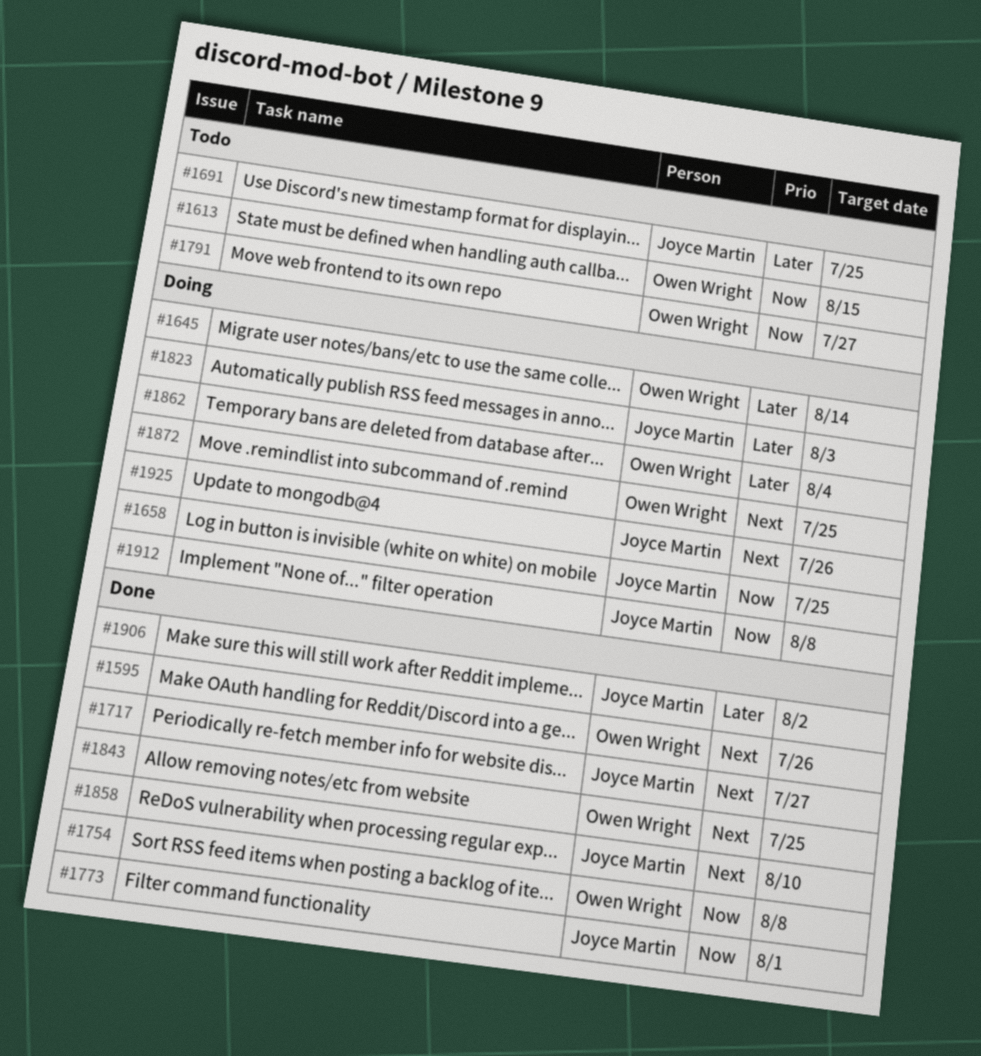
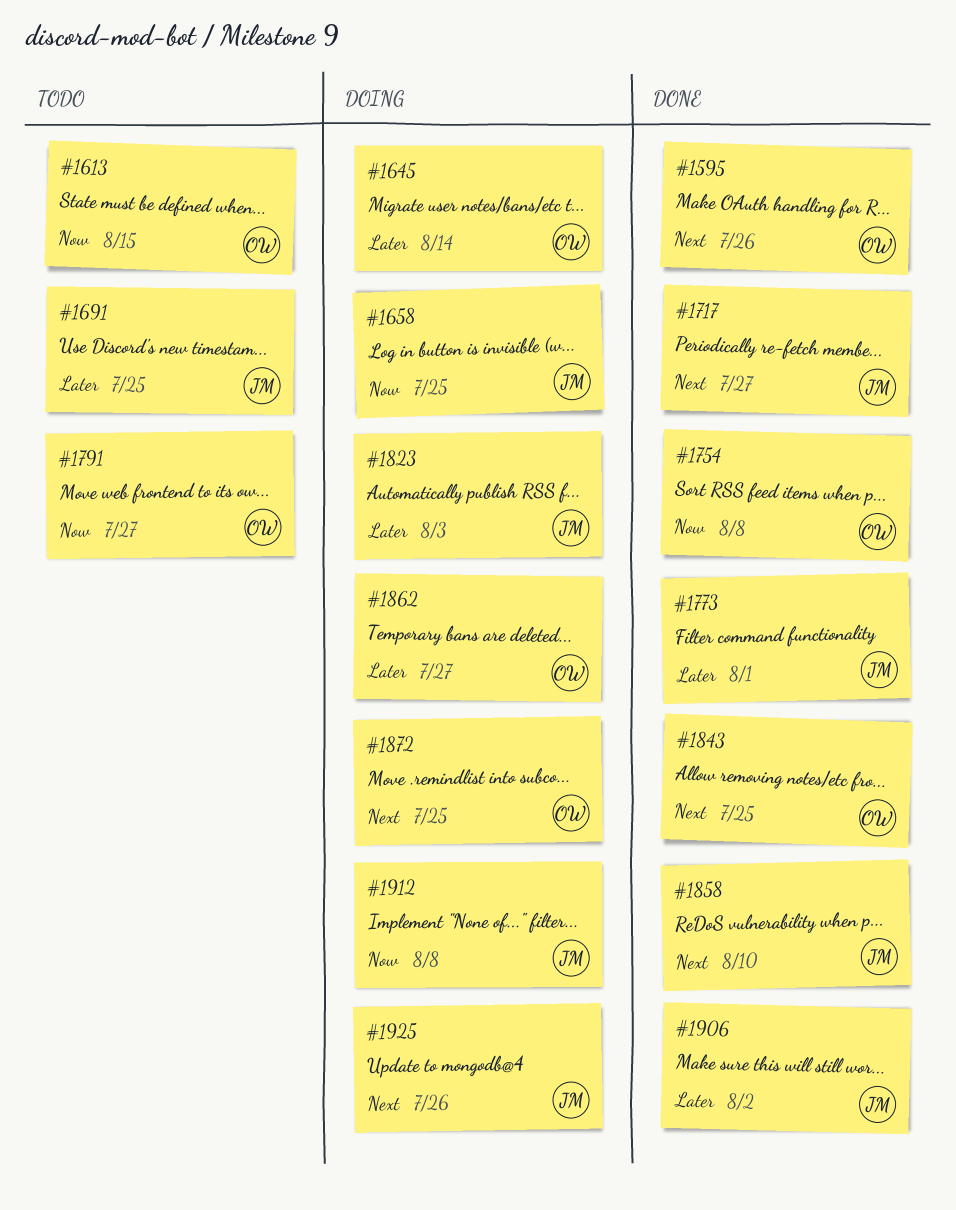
#1773, priority: Now -> Later
#1862, due: Aug 4 -> Jul 27

